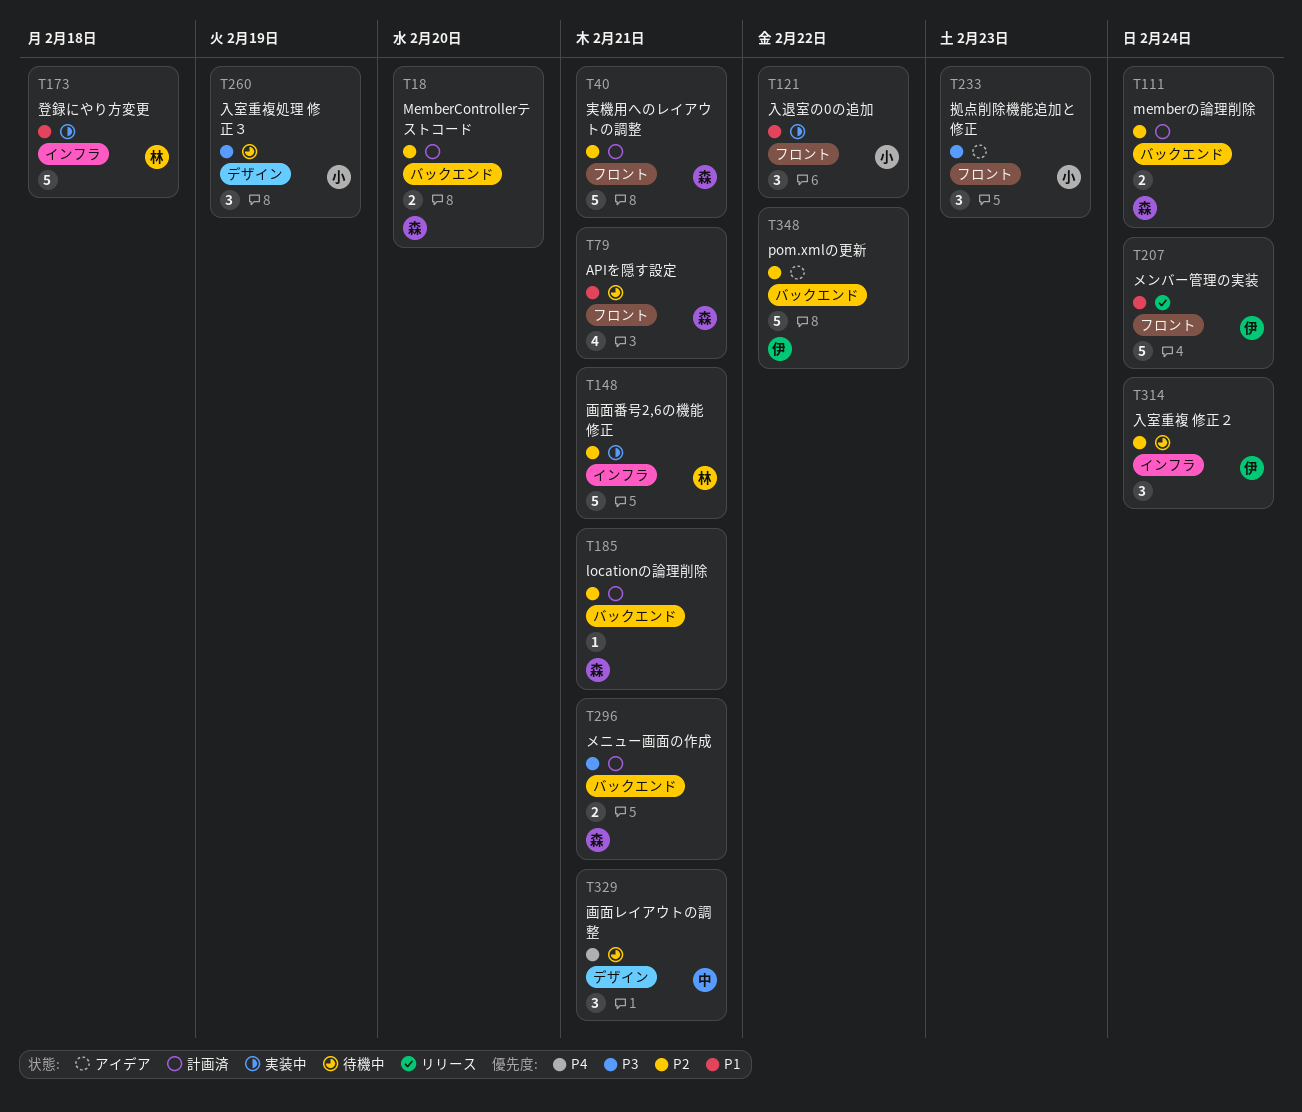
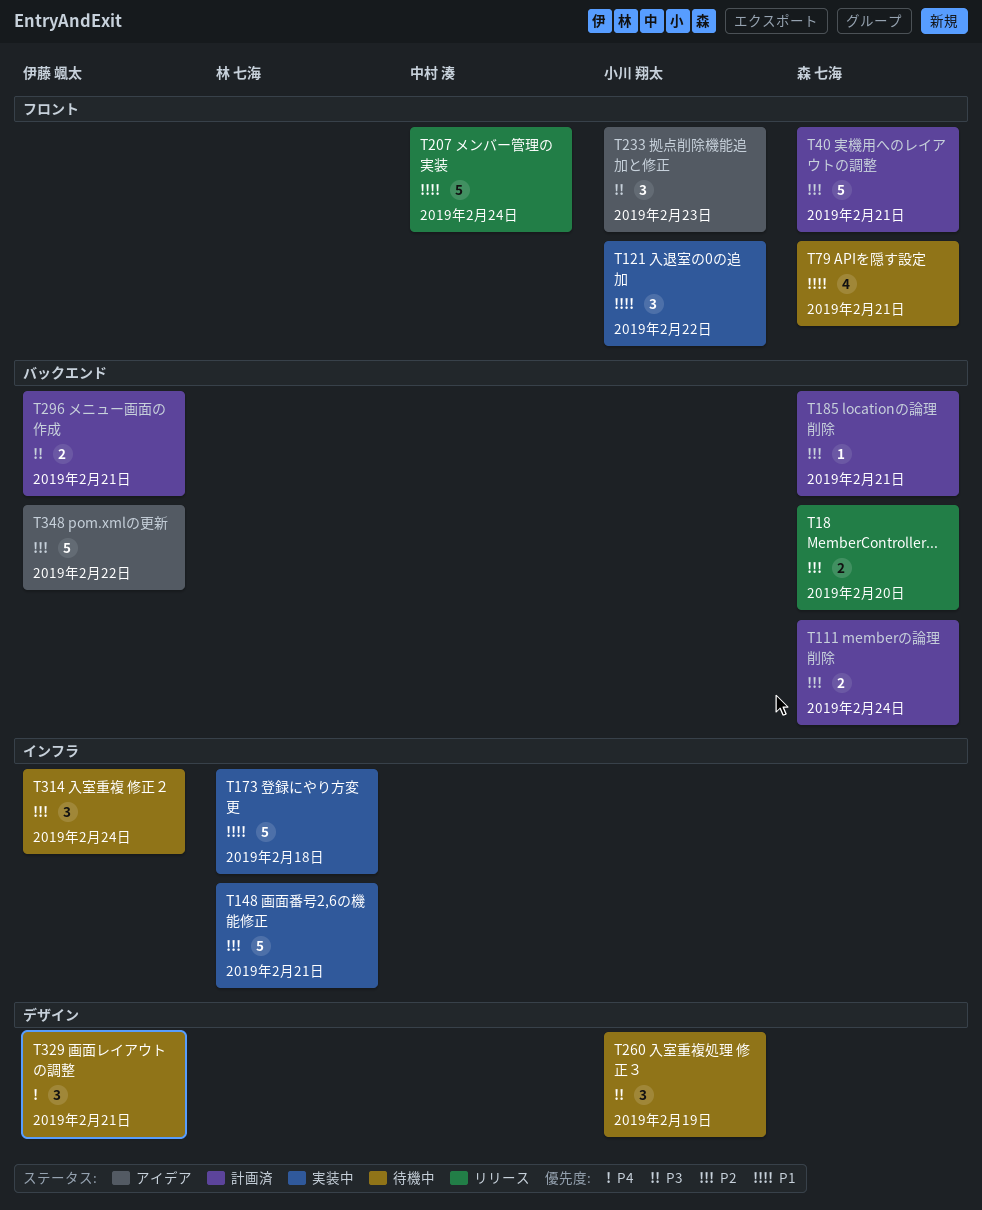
T18, status: 計画済 -> リリース
T207, owner: 伊藤 颯太 -> 中村 湊
T296, owner: 森 七海 -> 伊藤 颯太
T329, owner: 中村 湊 -> 伊藤 颯太

